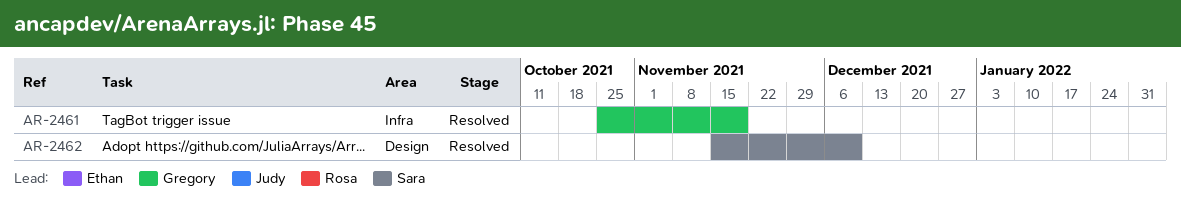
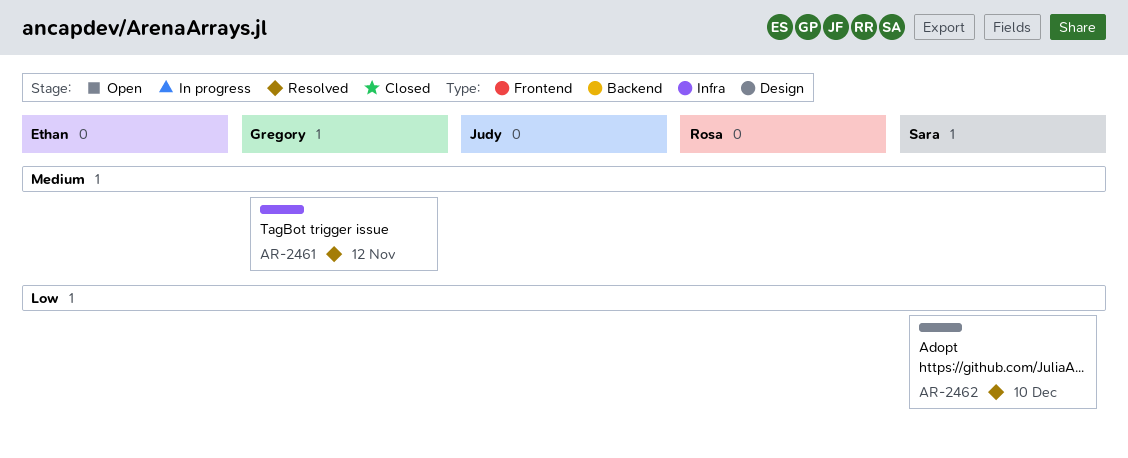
AR-2461, due: Nov 19 -> Nov 12

